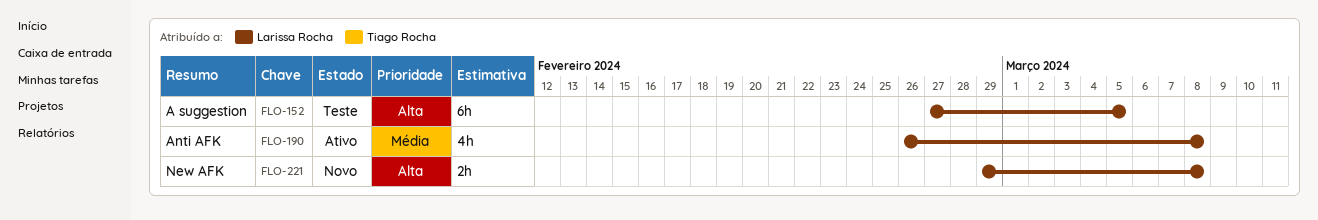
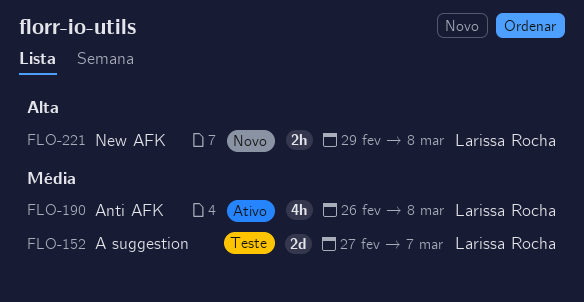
FLO-152, priority: Alta -> Média
FLO-152, estimate: 6h -> 2d
FLO-152, due: Mar 5 -> Mar 7

